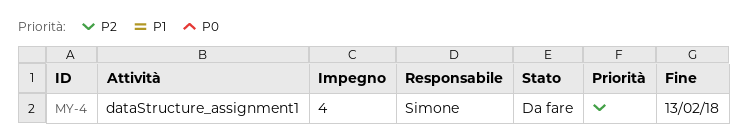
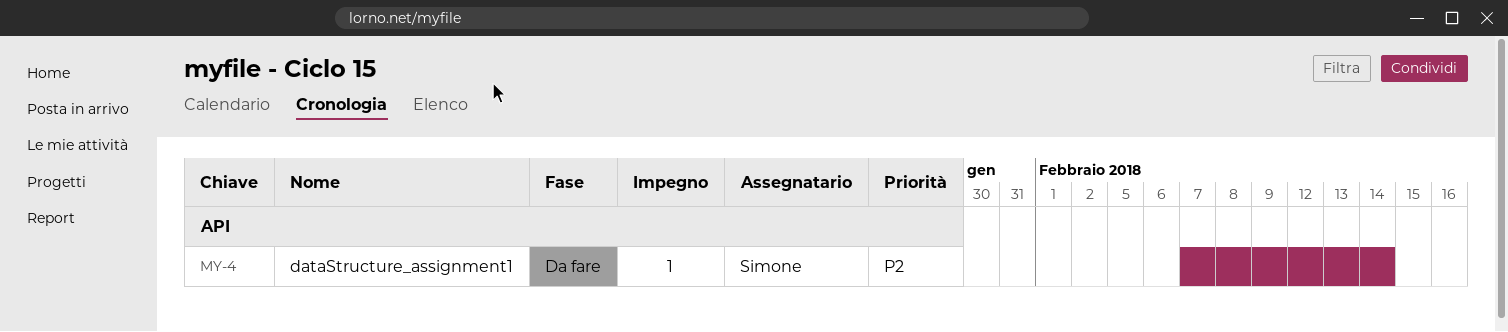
MY-4, estimate: 4 -> 1
MY-4, due: Feb 13 -> Feb 14

